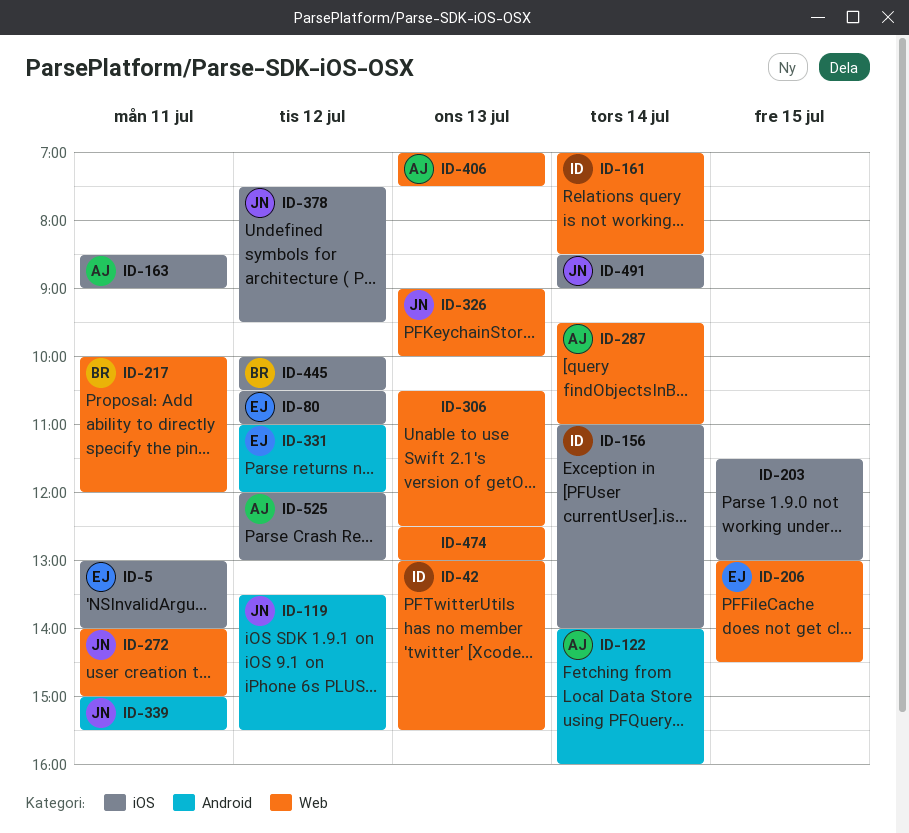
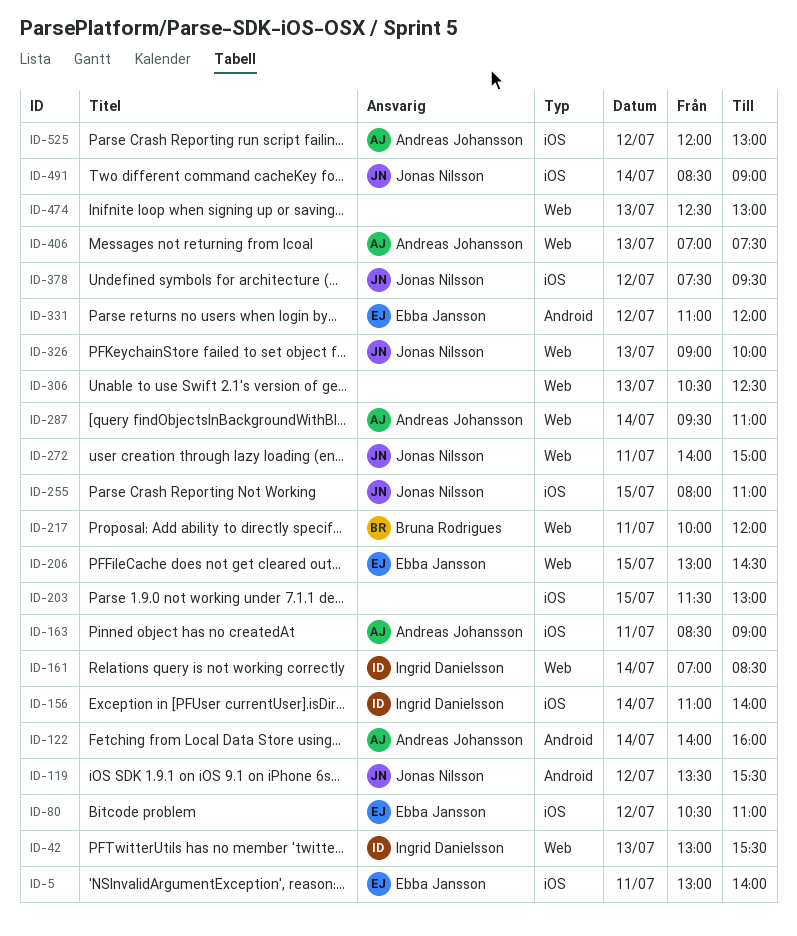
ID-255: none -> present
ID-339: present -> none
ID-445: present -> none

